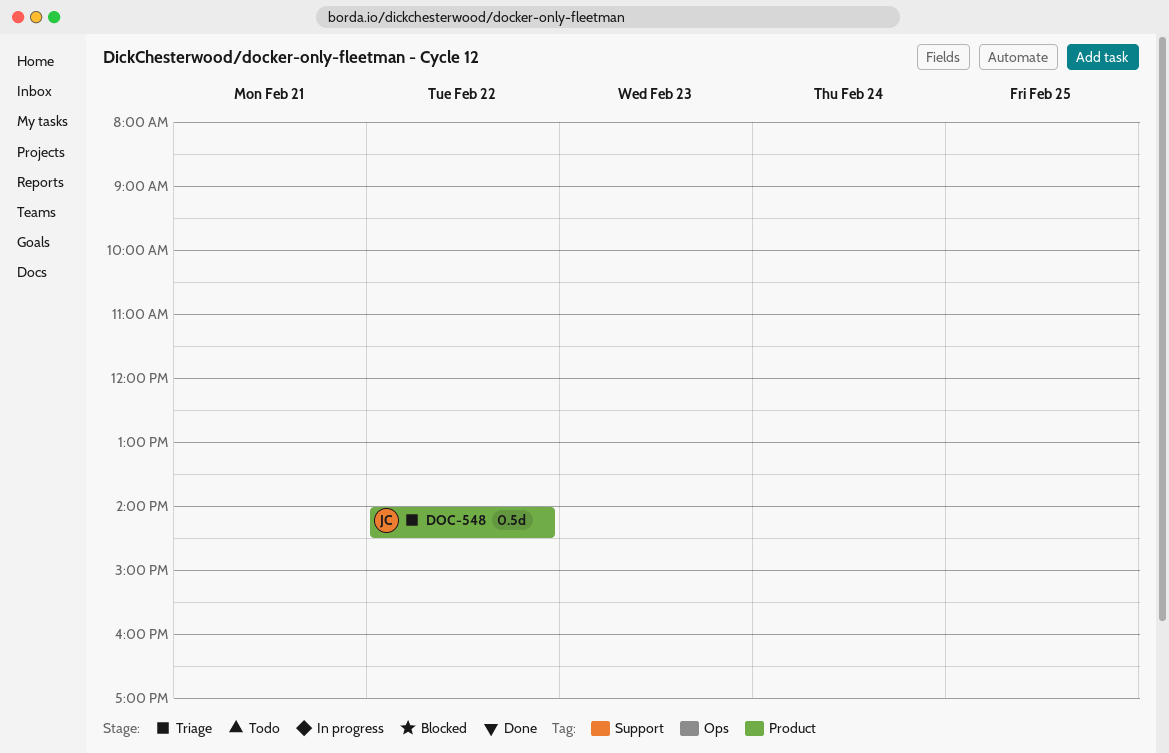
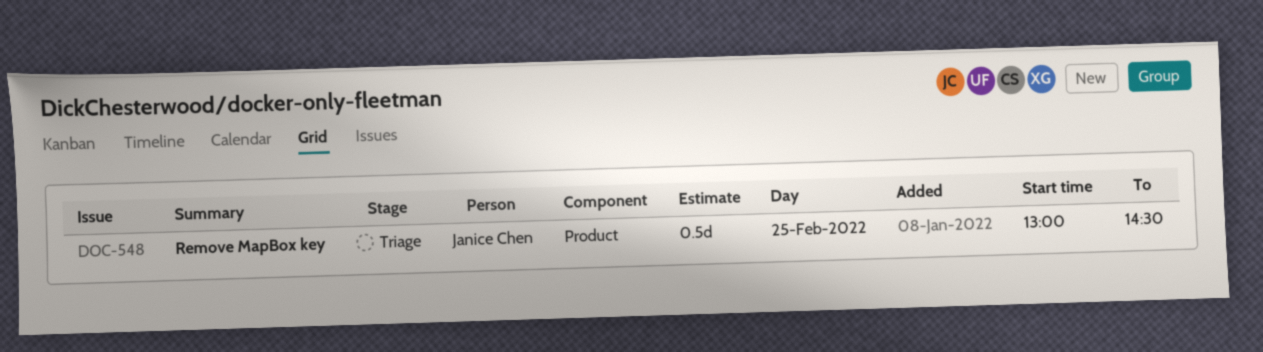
DOC-548, day: Feb 22 -> Feb 25
DOC-548, begins: 14:00 -> 13:00

